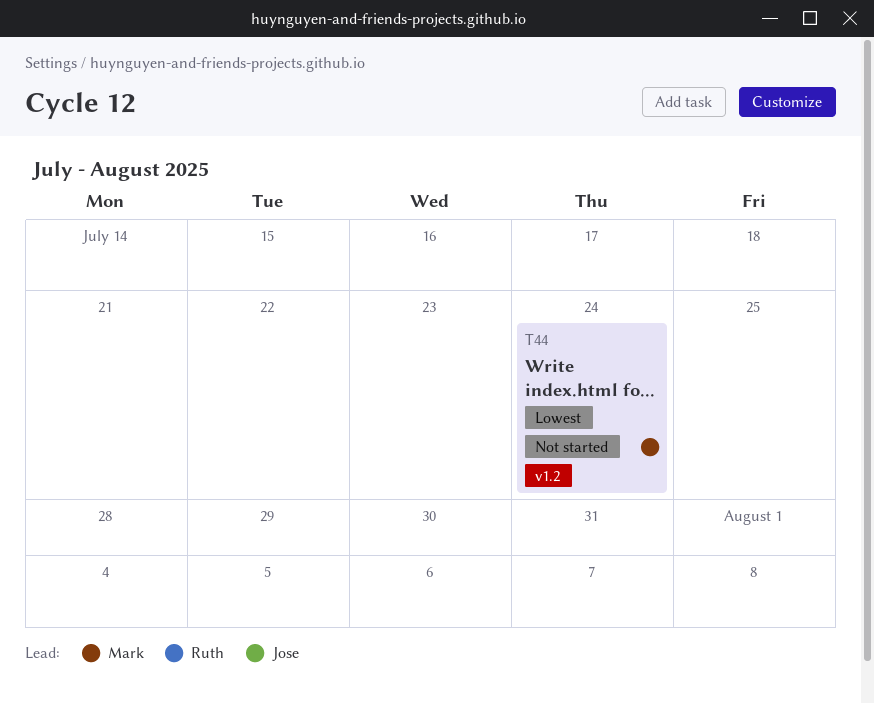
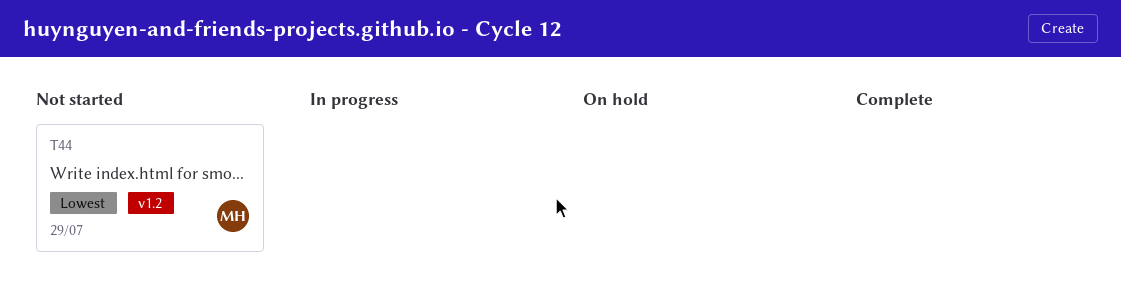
T44, due: Jul 24 -> Jul 29

